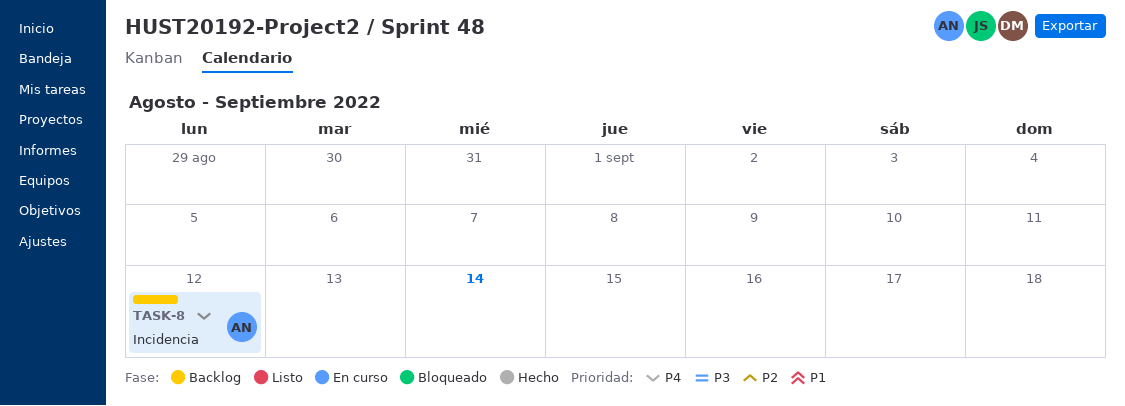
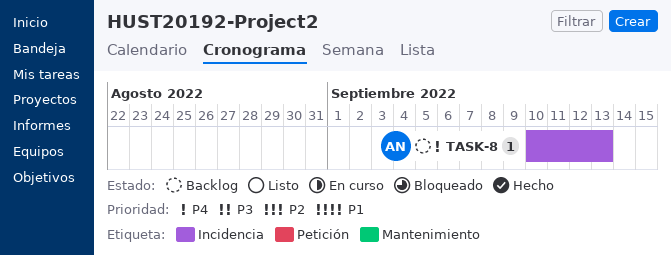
TASK-8, due: Sep 12 -> Sep 13

